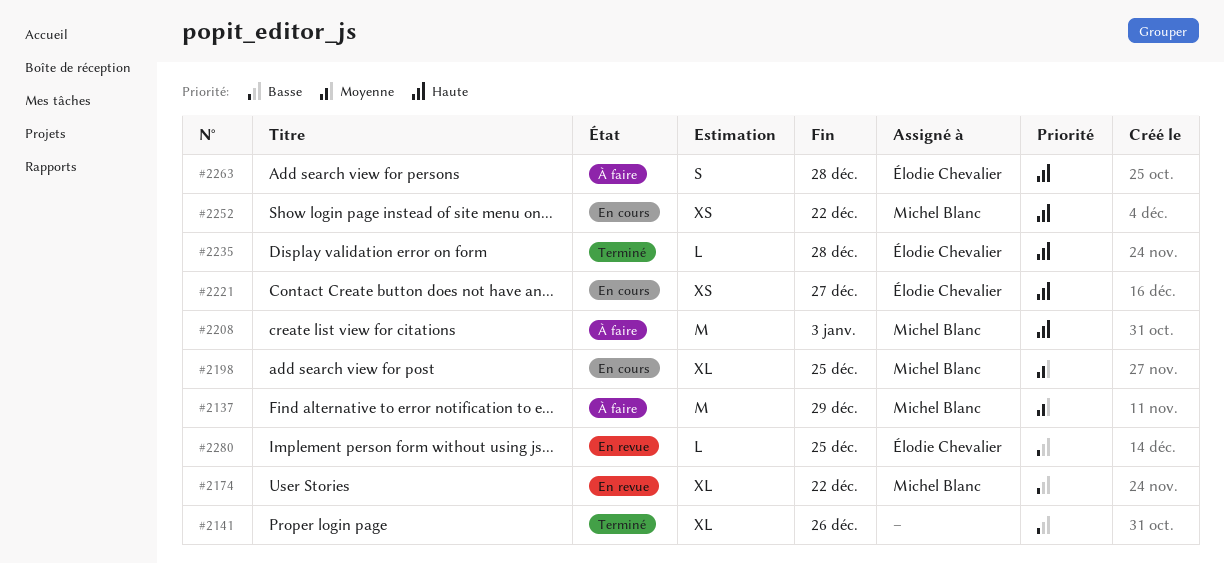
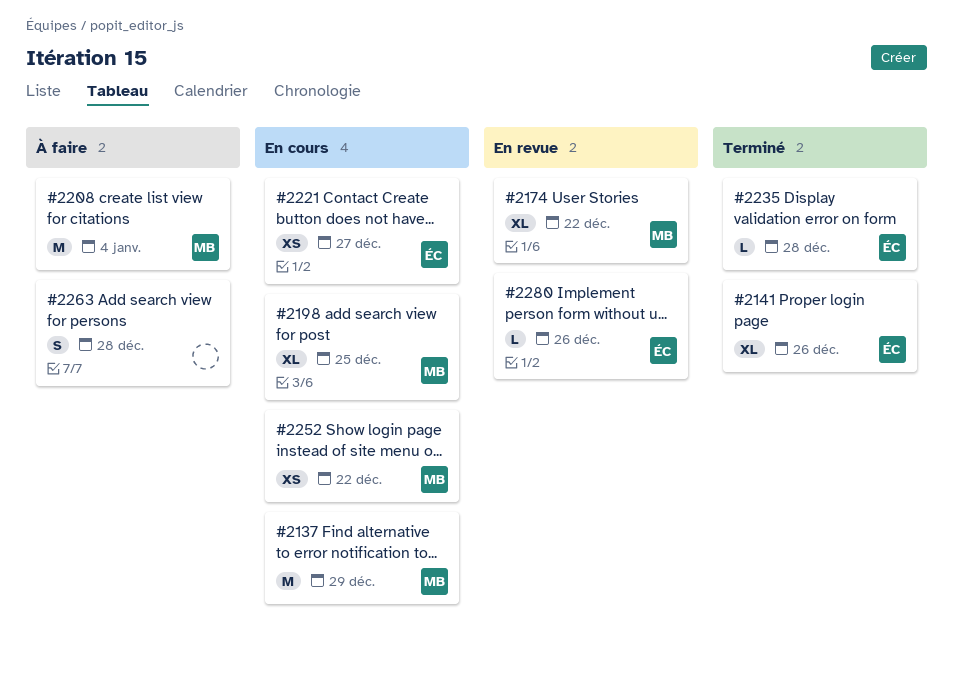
#2137, status: À faire -> En cours
#2141, owner: none -> Élodie Chevalier
#2208, due: Jan 3 -> Jan 4
#2263, owner: Élodie Chevalier -> none
#2280, due: Dec 25 -> Dec 26

